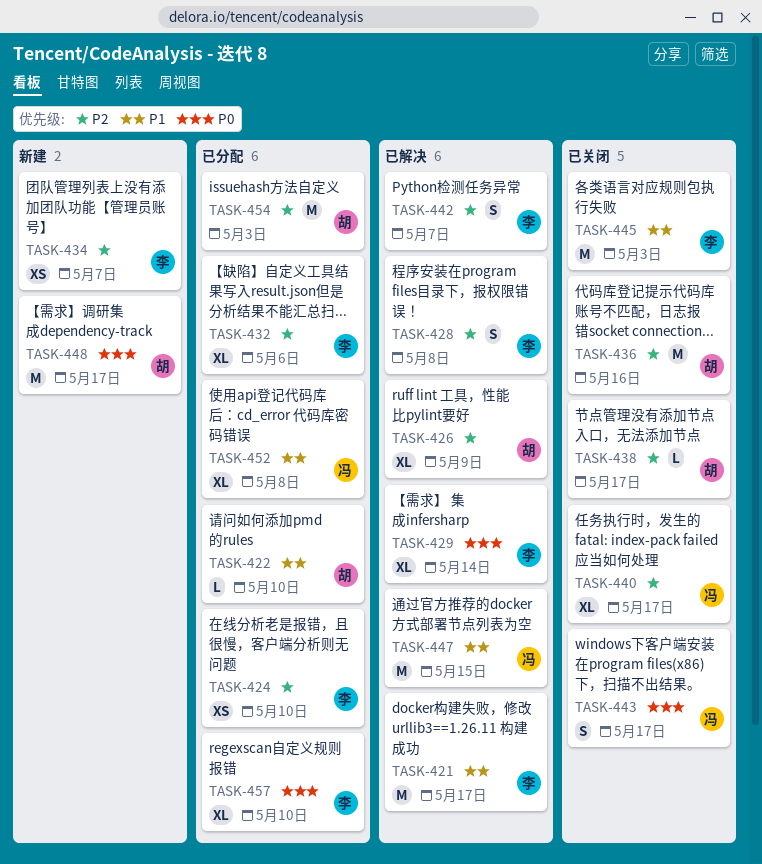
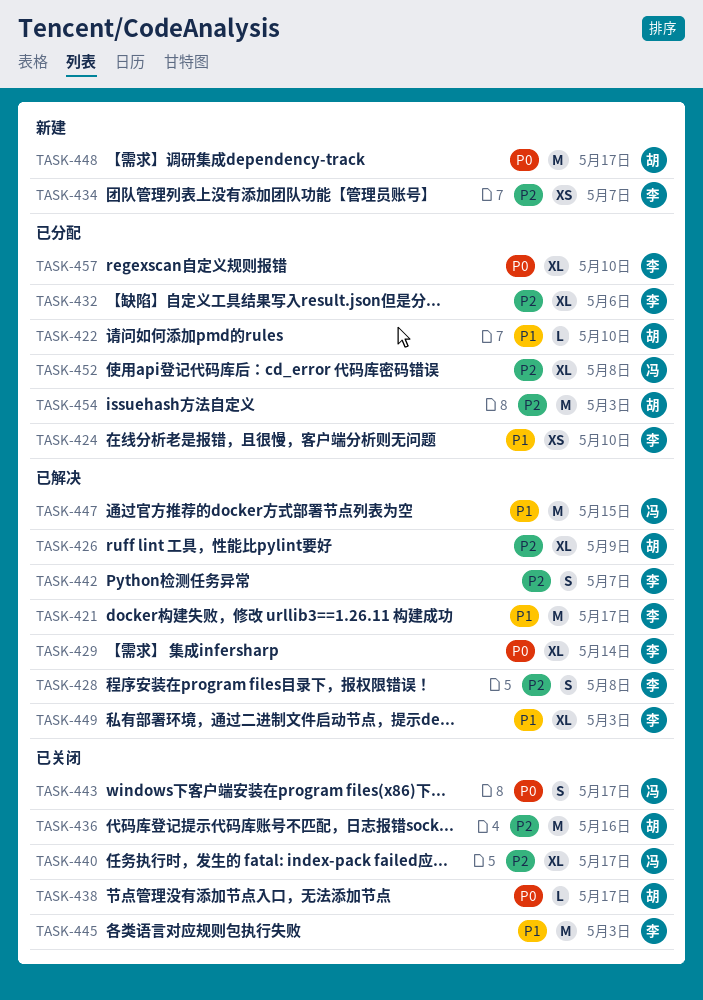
TASK-424, priority: P2 -> P1
TASK-438, priority: P2 -> P0
TASK-449: none -> present
TASK-452, priority: P1 -> P2

